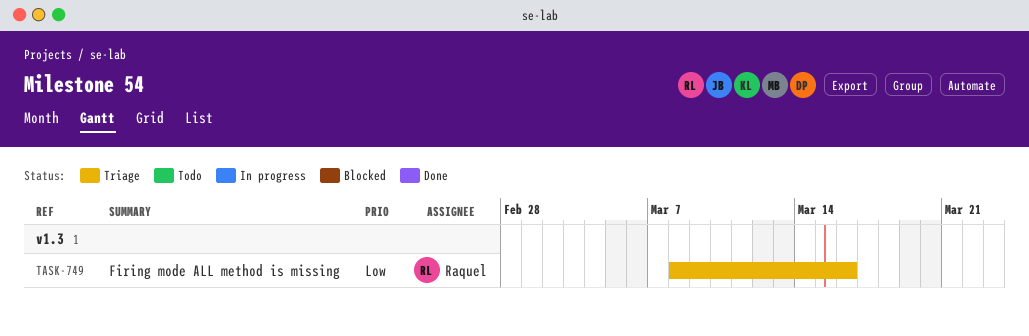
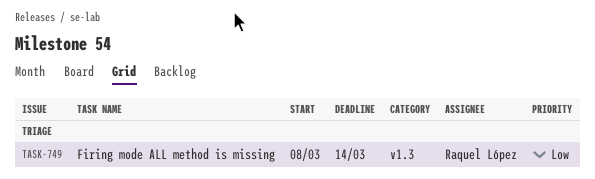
TASK-749, due: Mar 16 -> Mar 14

